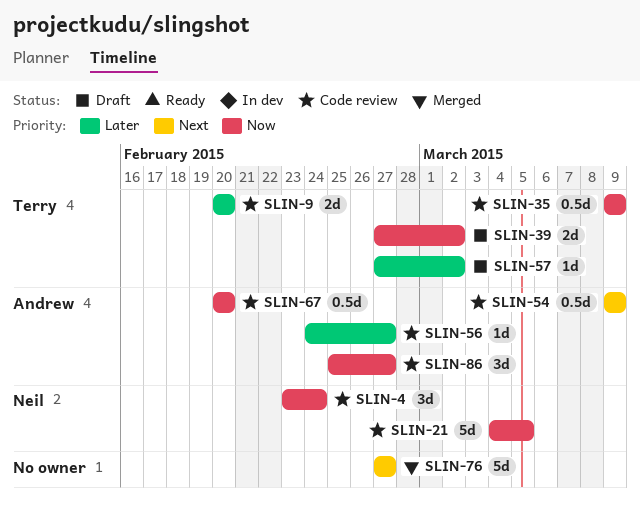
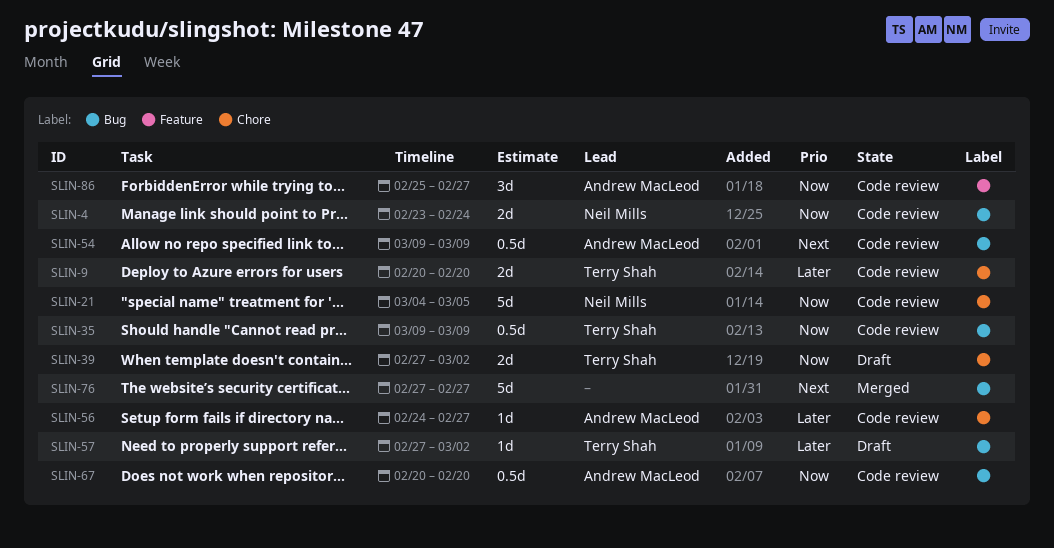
SLIN-4, estimate: 3d -> 2d

